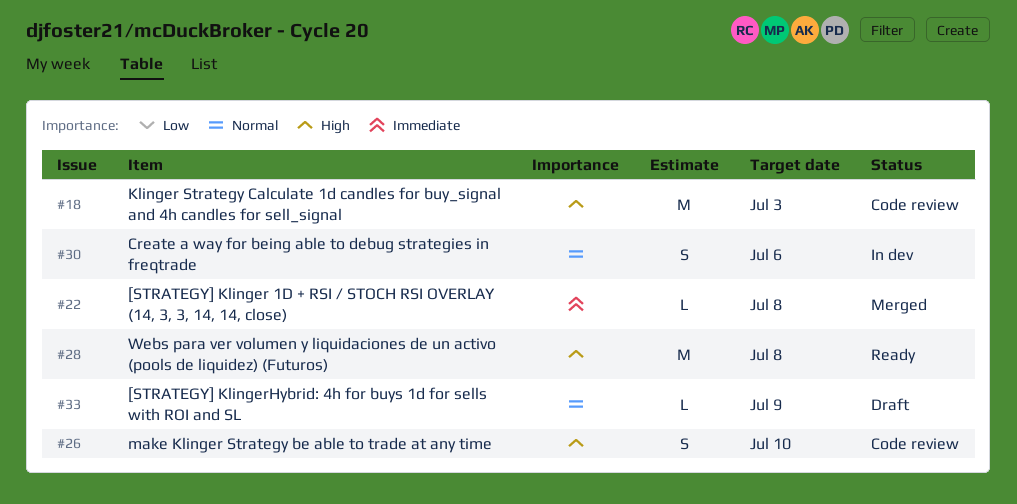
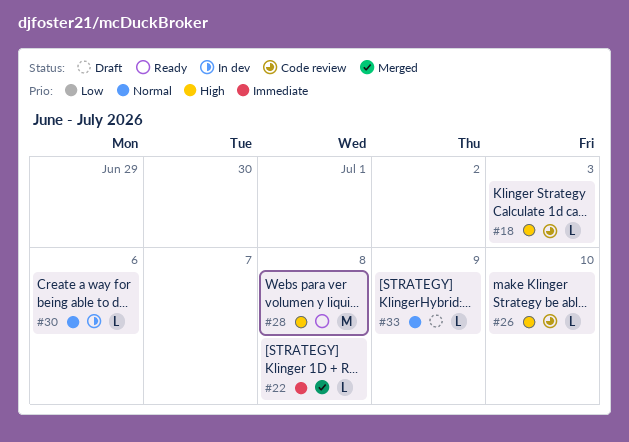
#18, estimate: M -> L
#26, estimate: S -> L
#30, estimate: S -> L

